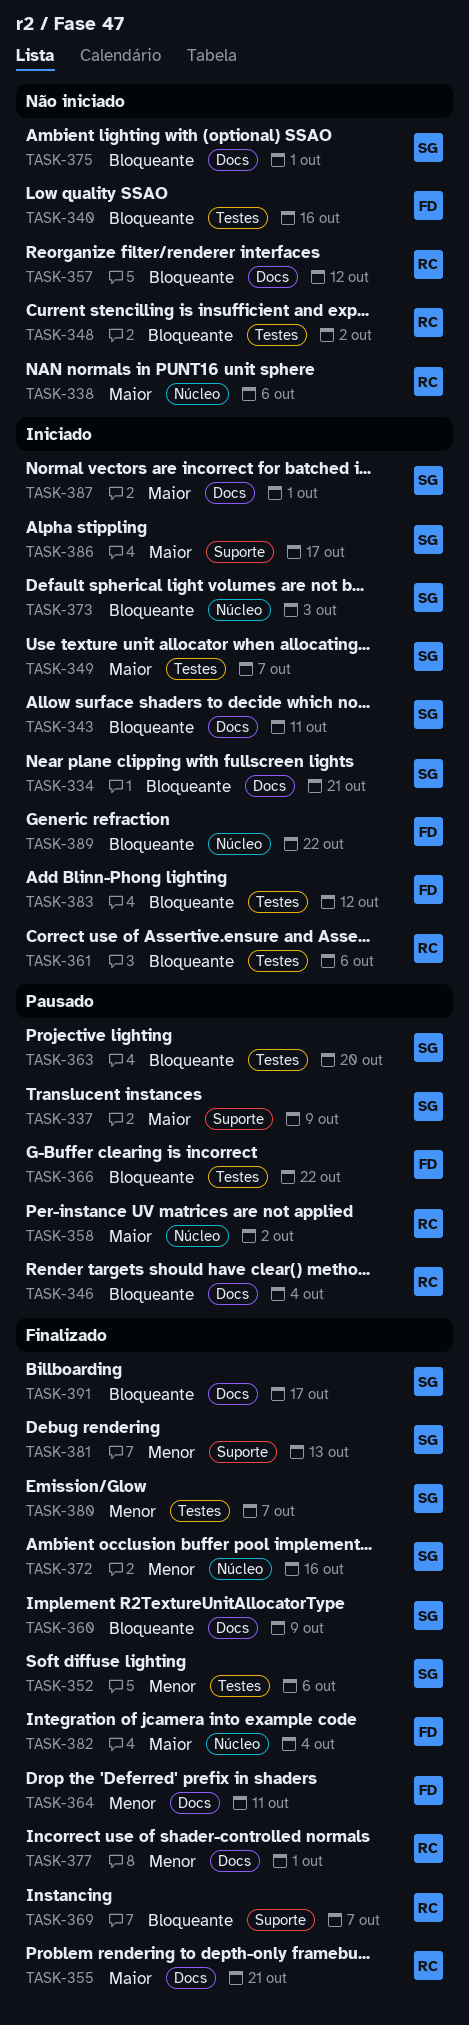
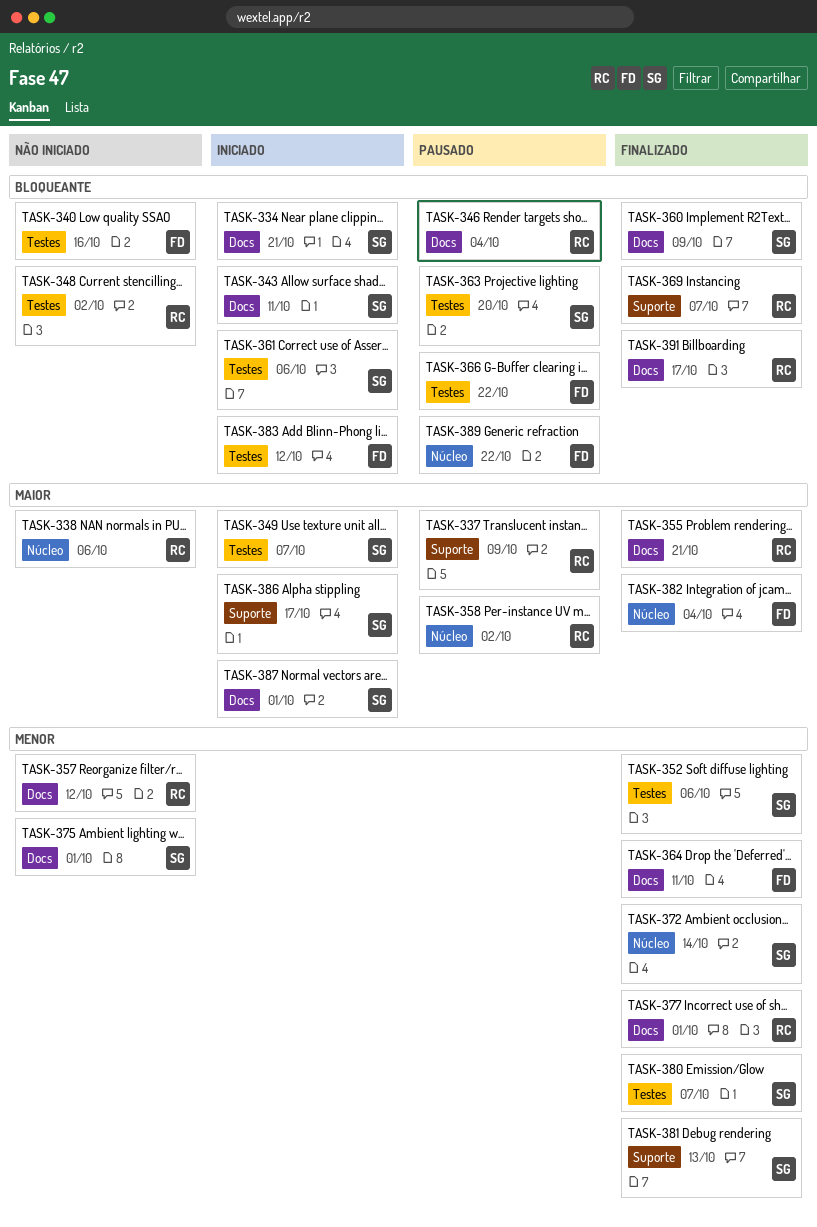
TASK-337, owner: SG -> RC
TASK-357, priority: Bloqueante -> Menor
TASK-361, owner: RC -> SG
TASK-372, due: Oct 16 -> Oct 14
TASK-373: present -> none
TASK-375, priority: Bloqueante -> Menor
TASK-389, status: Iniciado -> Pausado
TASK-391, owner: SG -> RC

